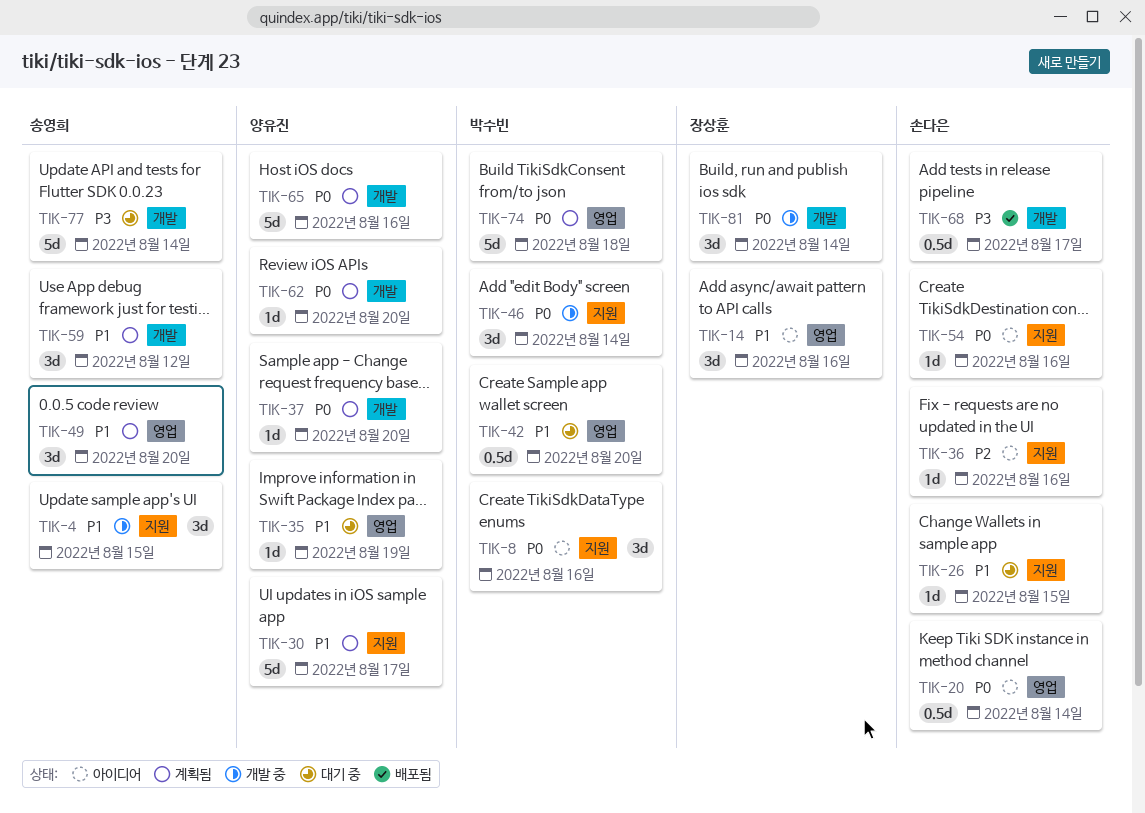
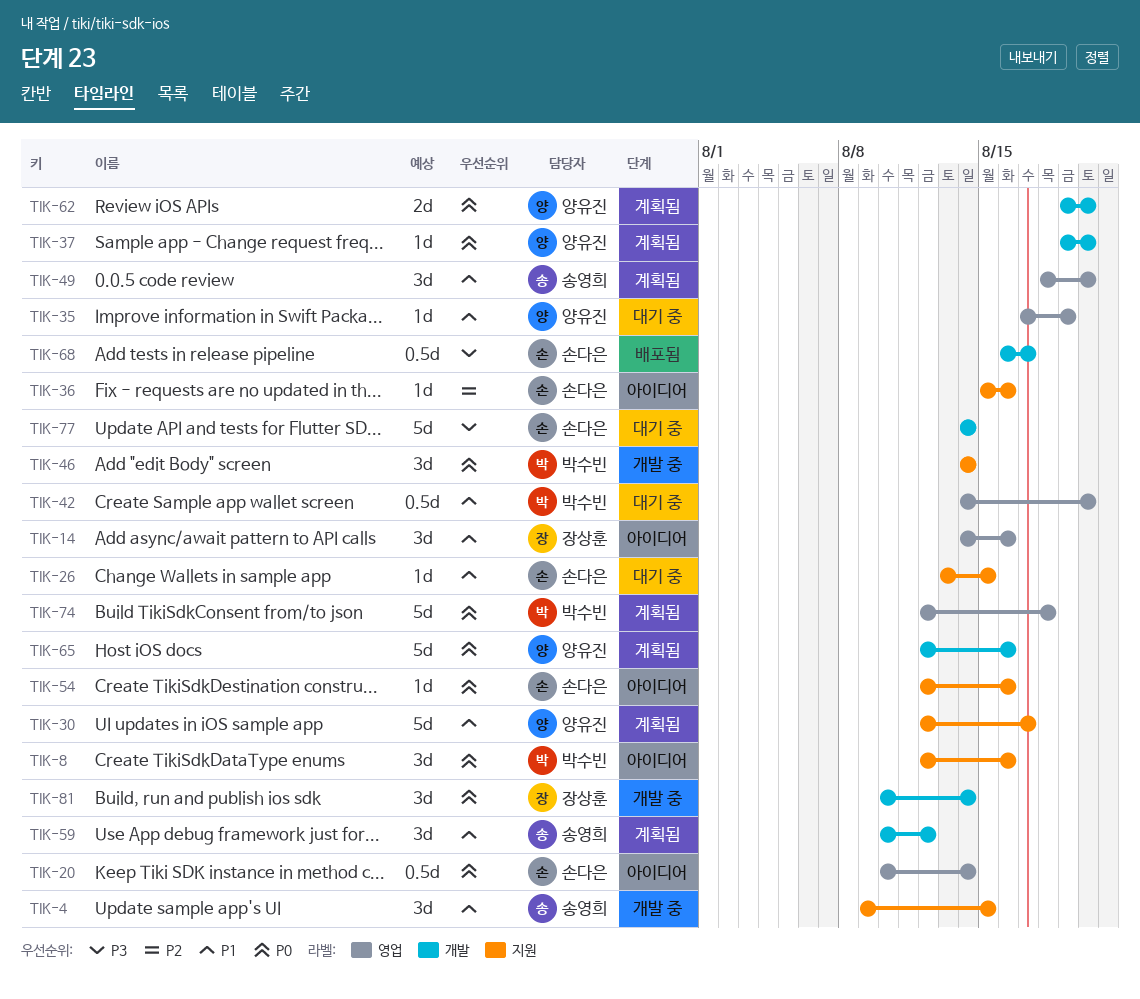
TIK-62, estimate: 1d -> 2d
TIK-77, owner: 송영희 -> 손다은

